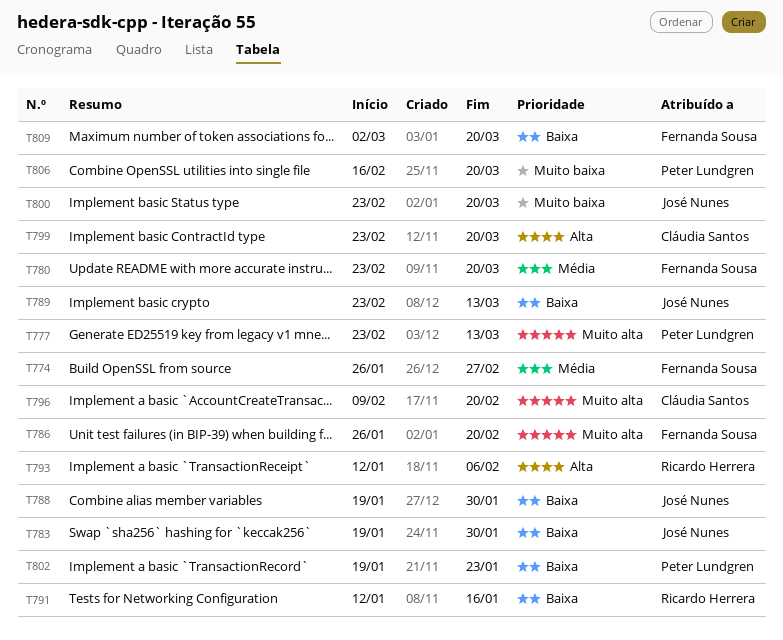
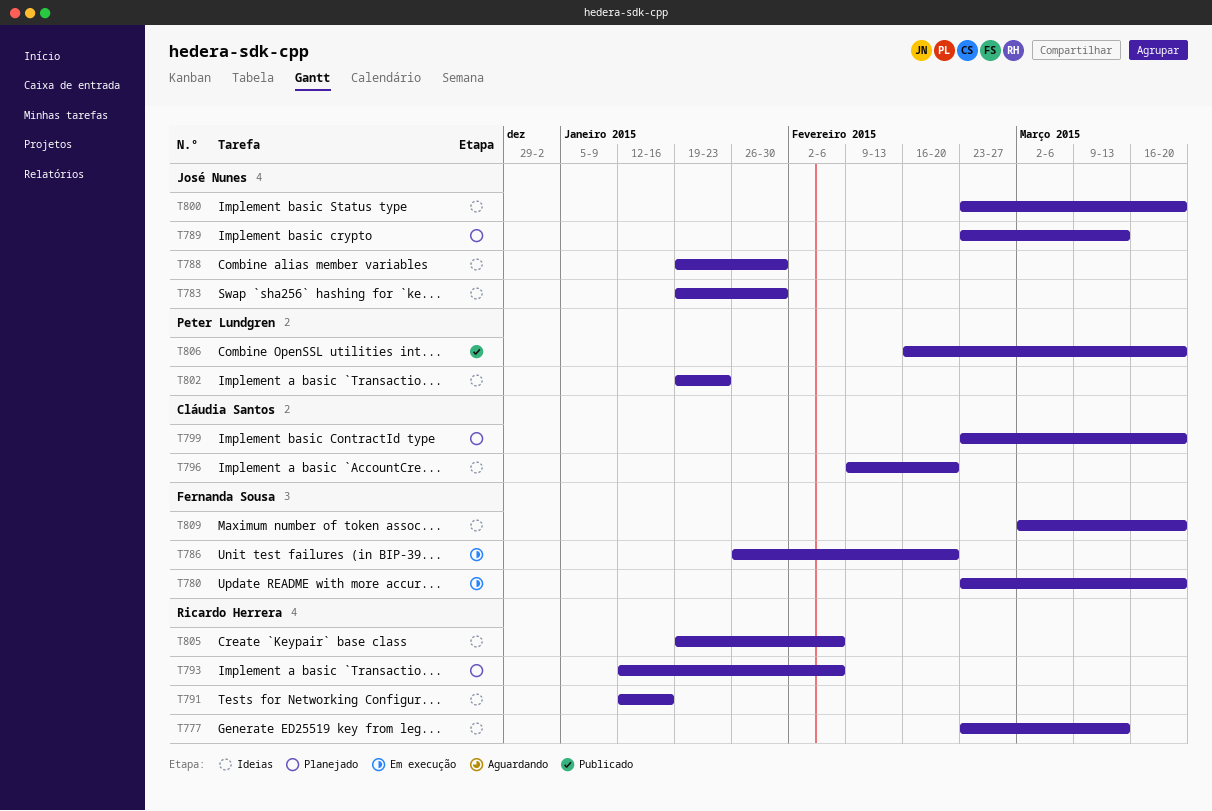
T774: present -> none
T777, owner: Peter Lundgren -> Ricardo Herrera
T805: none -> present

